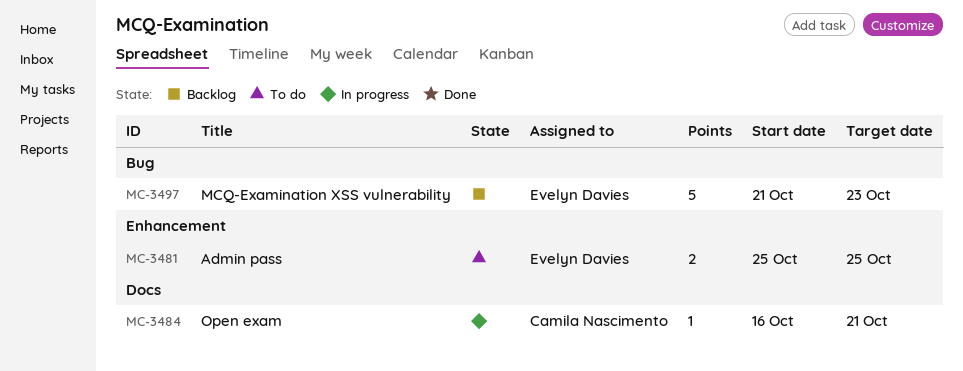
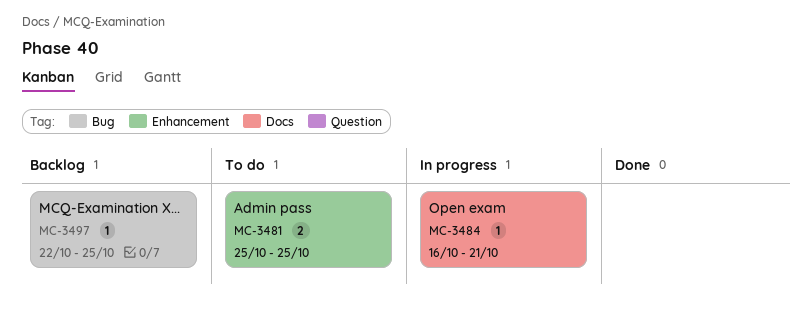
MC-3497, estimate: 5 -> 1
MC-3497, start: Oct 21 -> Oct 22
MC-3497, due: Oct 23 -> Oct 25

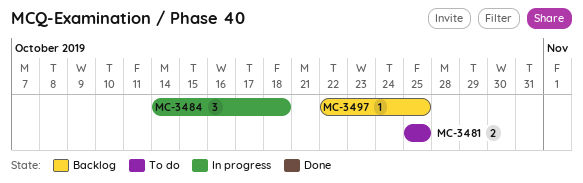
MC-3484, estimate: 1 -> 3
MC-3484, start: Oct 16 -> Oct 14
MC-3484, due: Oct 21 -> Oct 18

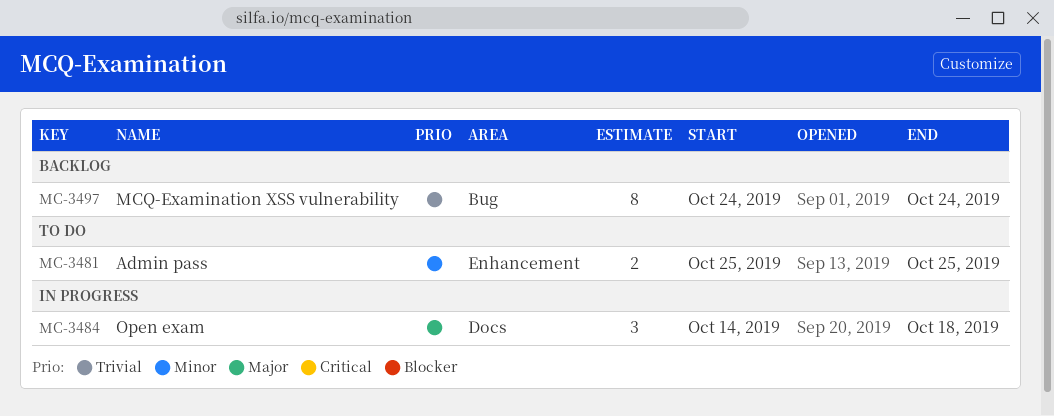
MC-3497, estimate: 1 -> 8
MC-3497, start: Oct 22 -> Oct 24
MC-3497, due: Oct 25 -> Oct 24

